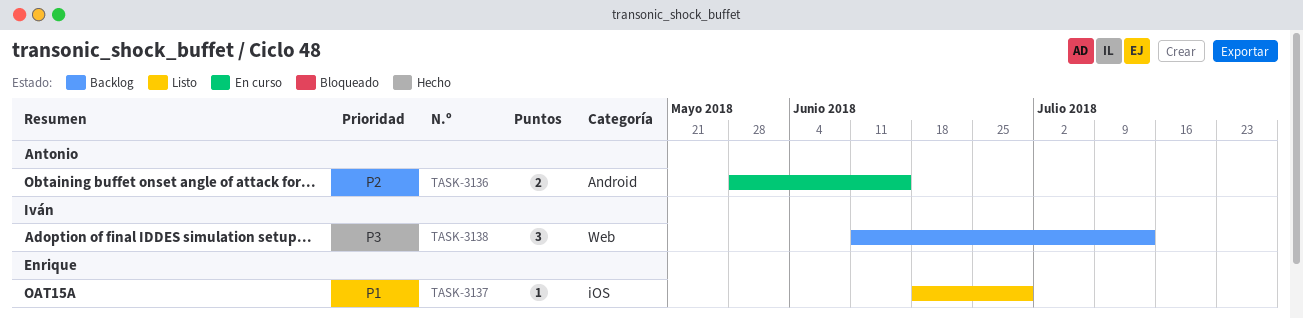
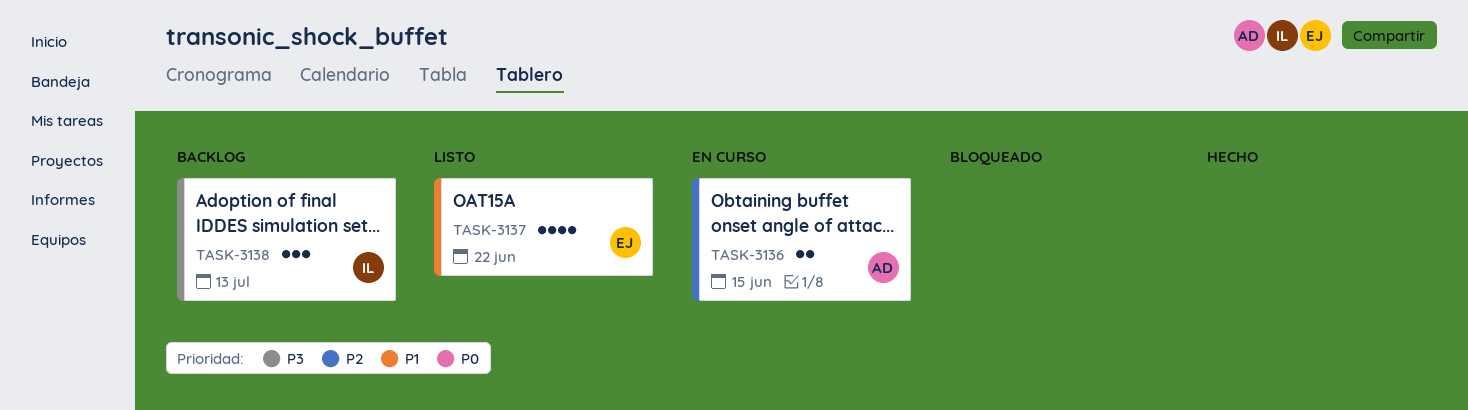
TASK-3137, estimate: 1 -> 4
TASK-3137, due: Jun 29 -> Jun 22

